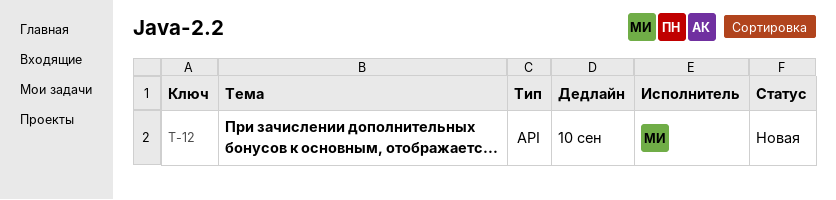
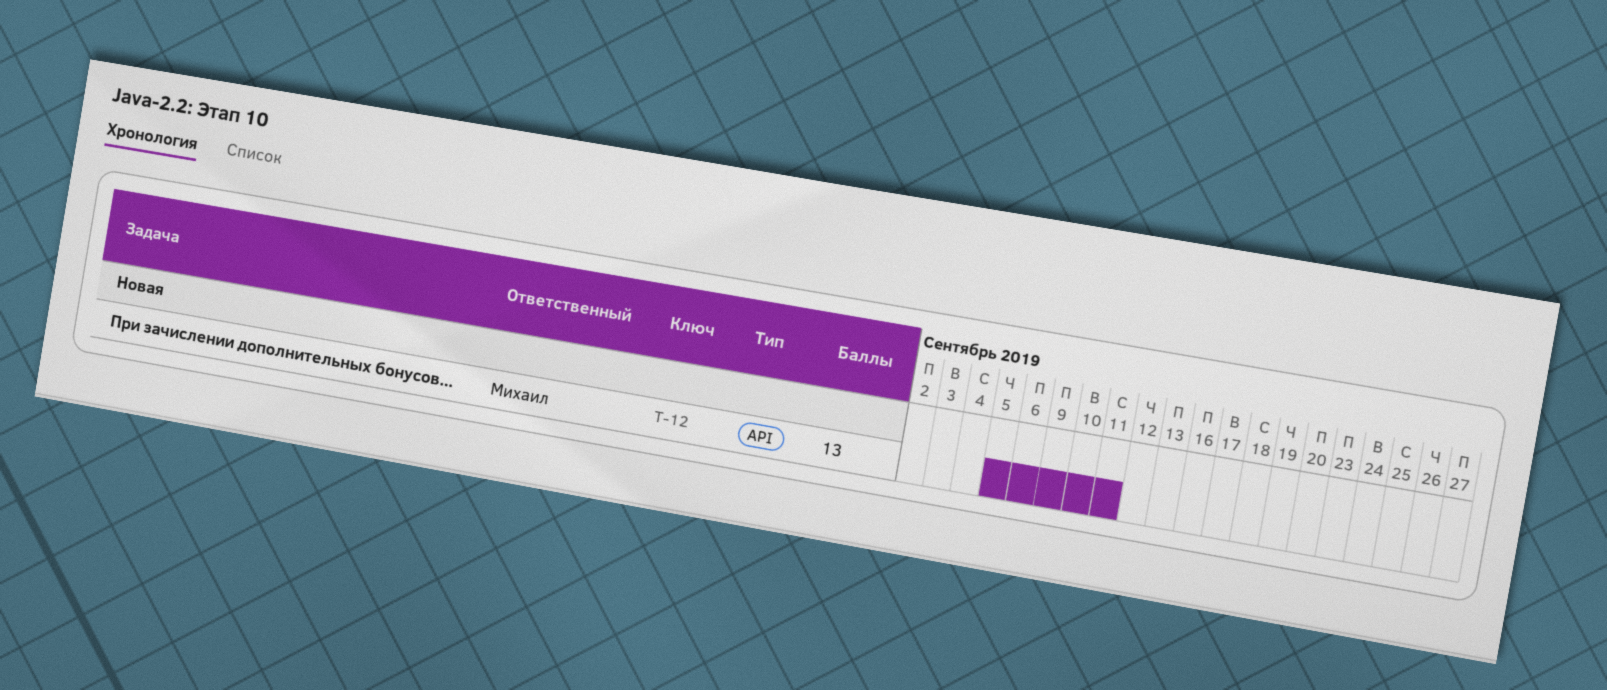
T-12, due: Sep 10 -> Sep 11

